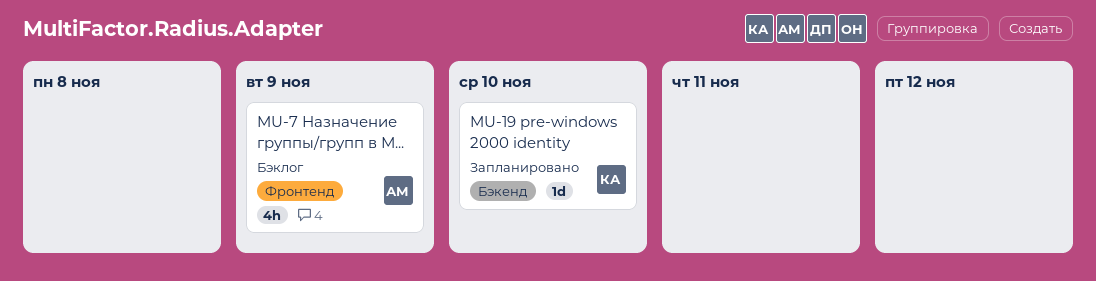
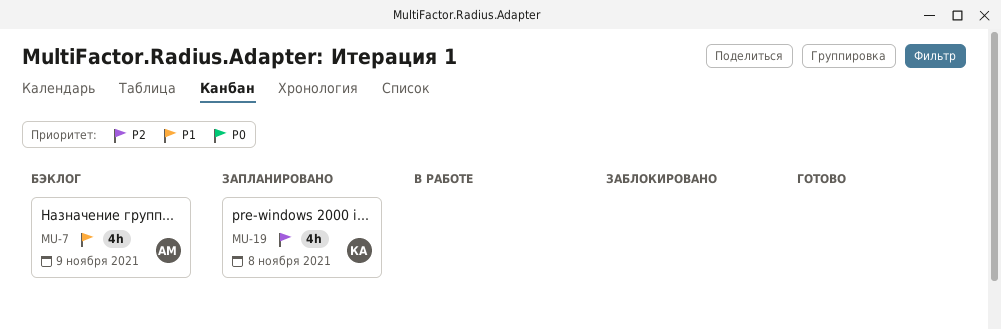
MU-19, estimate: 1d -> 4h
MU-19, due: Nov 10 -> Nov 8

